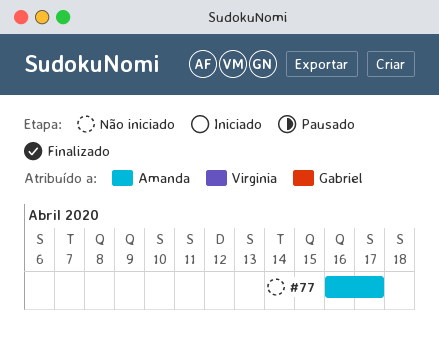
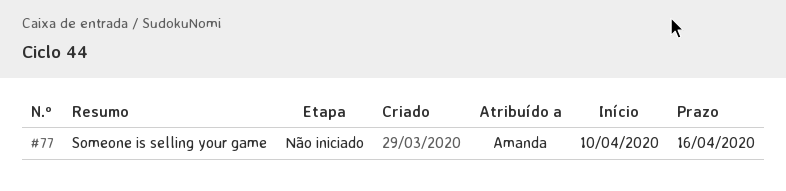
#77, start: Apr 16 -> Apr 10
#77, due: Apr 17 -> Apr 16

